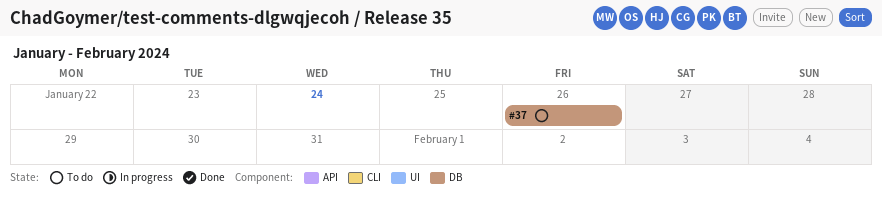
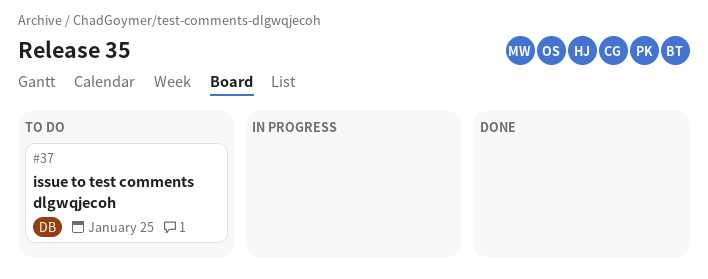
#37, due: Jan 26 -> Jan 25

